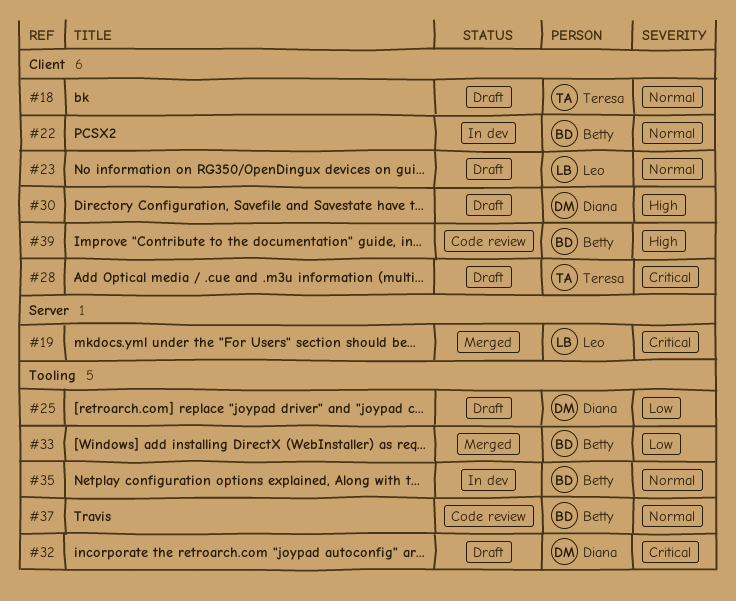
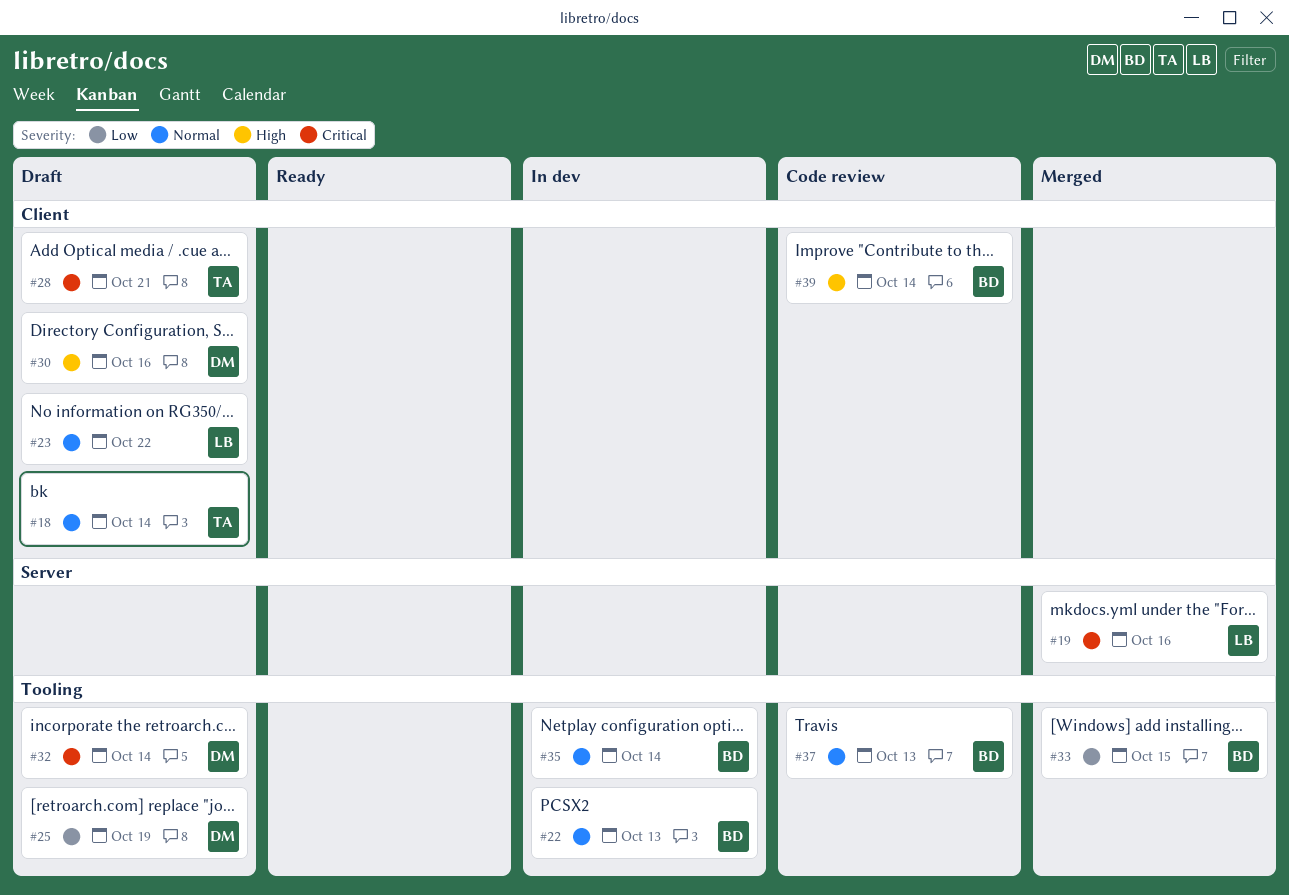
#22, label: Client -> Tooling

